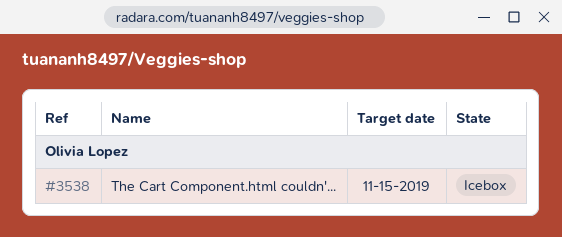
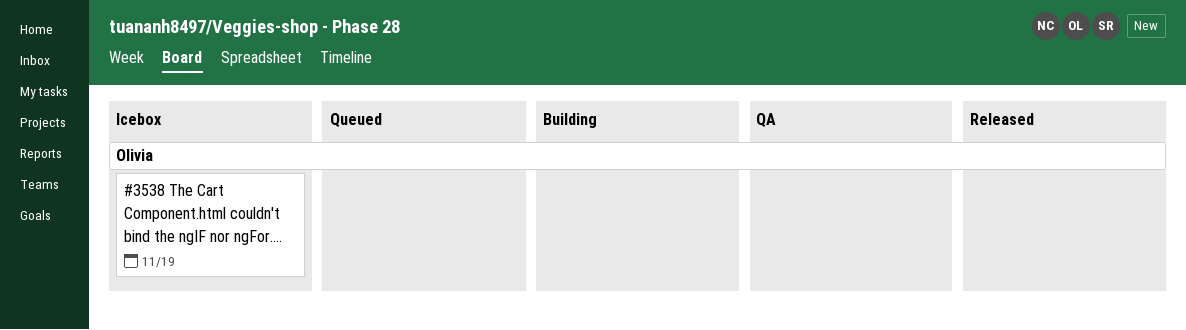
#3538, due: Nov 15 -> Nov 19

